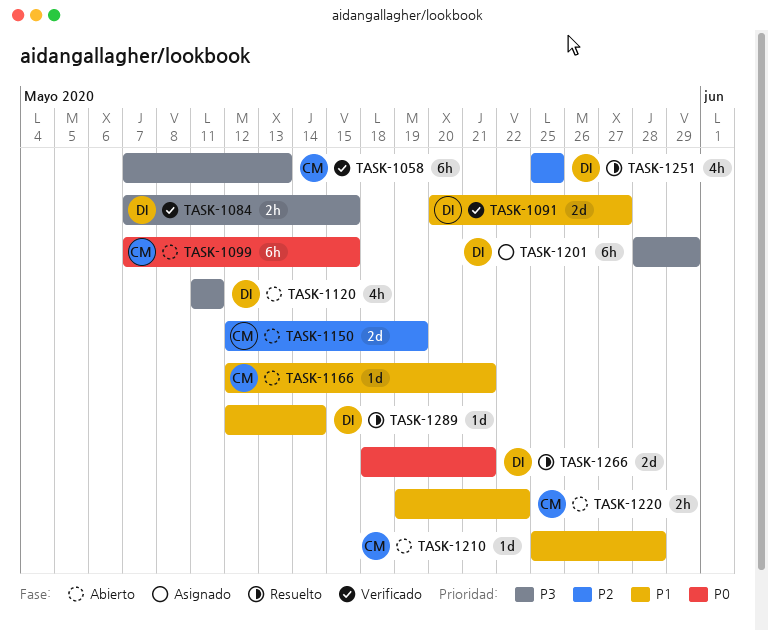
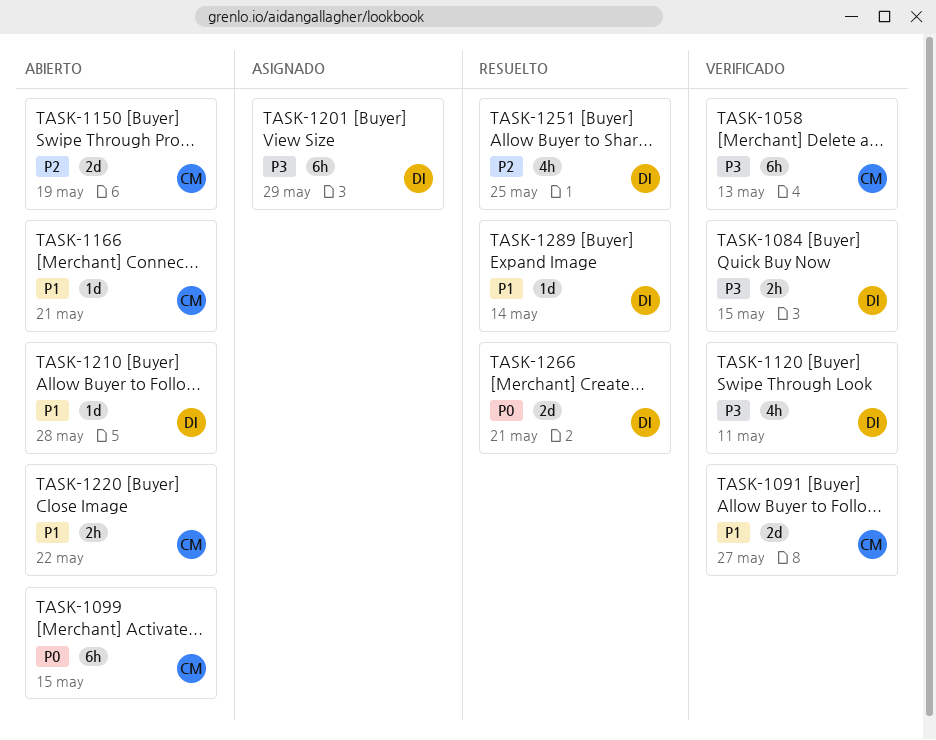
TASK-1091, owner: DI -> CM
TASK-1120, status: Abierto -> Verificado
TASK-1210, owner: CM -> DI

